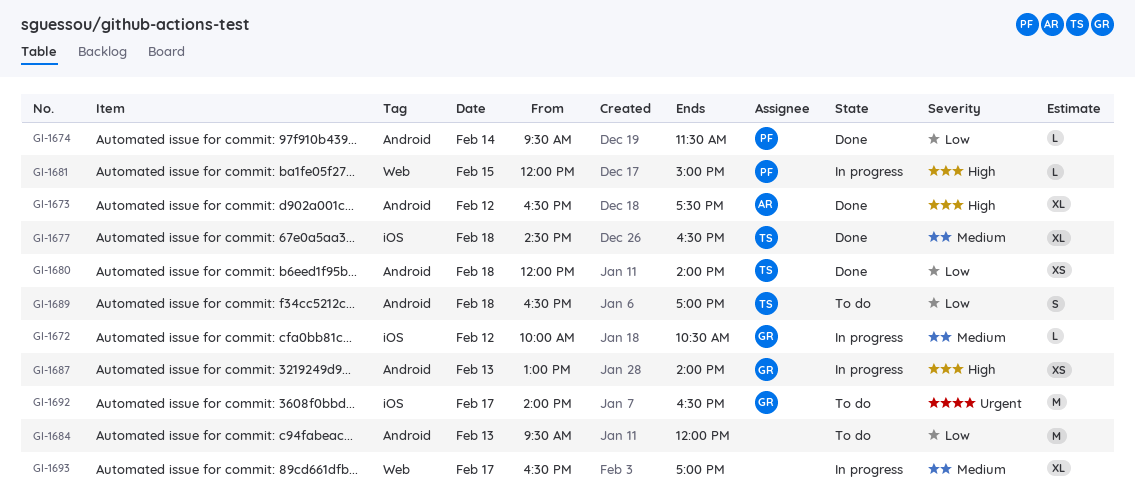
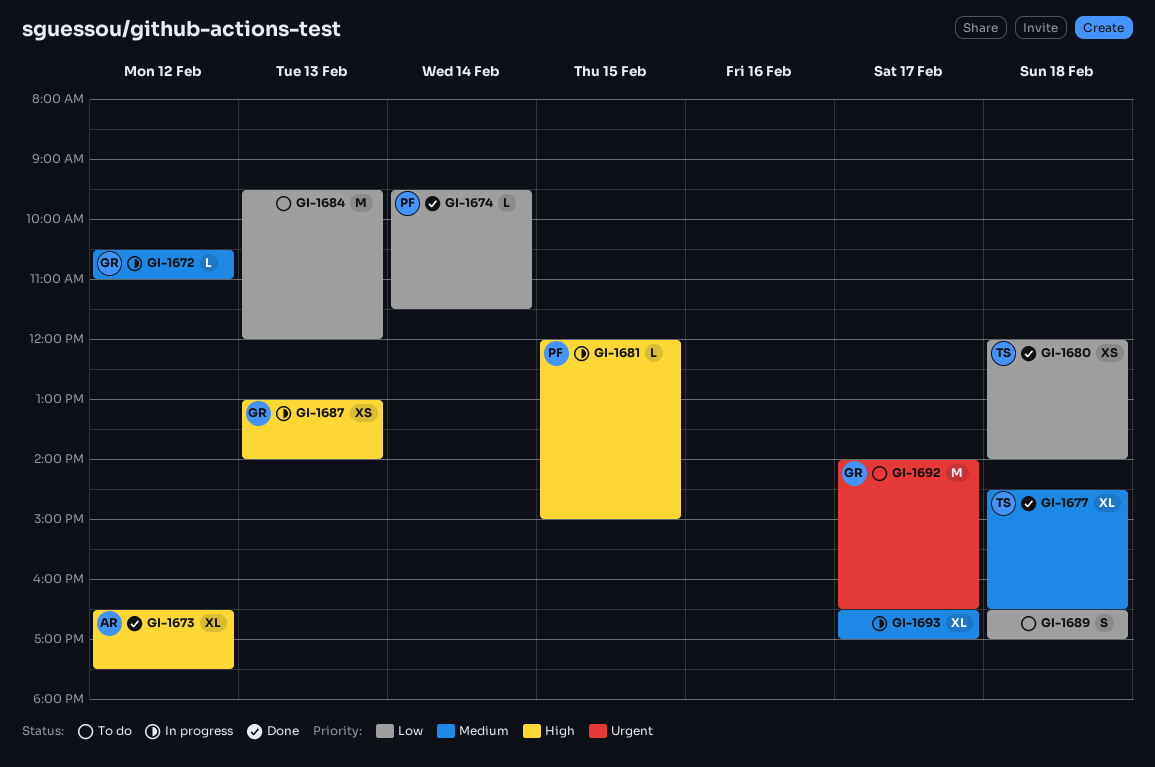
GI-1672, begins: 10:00 -> 10:30
GI-1672, ends: 10:30 -> 11:00
GI-1689, owner: TS -> none

